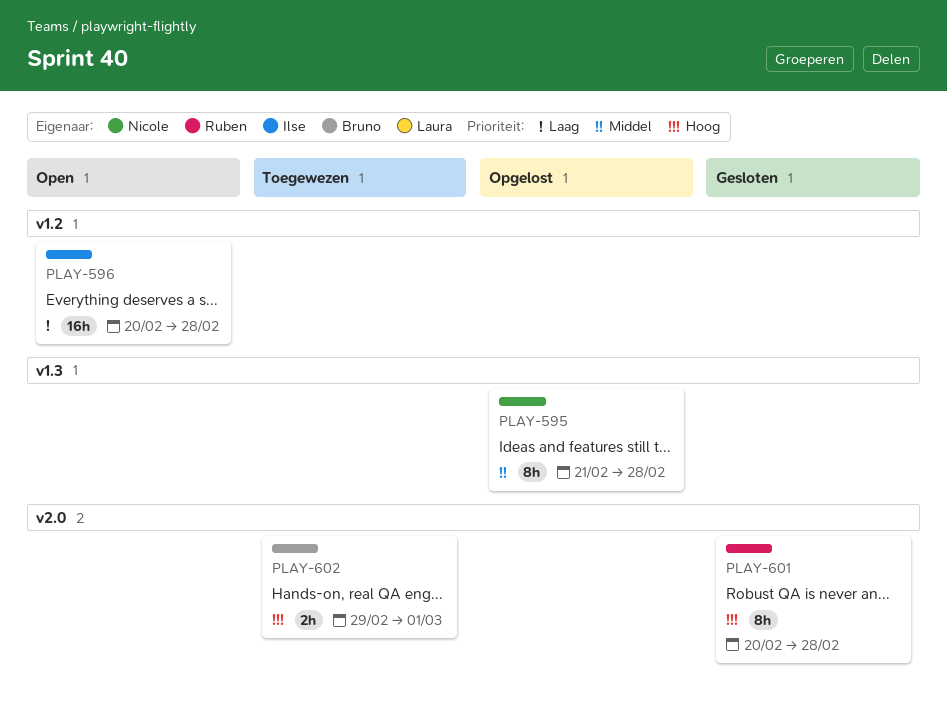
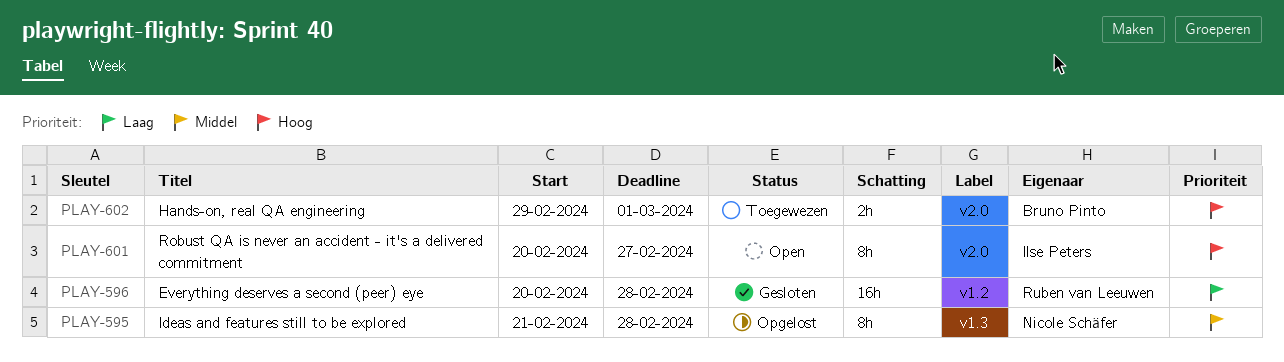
PLAY-596, status: Open -> Gesloten
PLAY-596, owner: Ilse Peters -> Ruben van Leeuwen
PLAY-601, status: Gesloten -> Open
PLAY-601, owner: Ruben van Leeuwen -> Ilse Peters
PLAY-601, due: Feb 28 -> Feb 27

